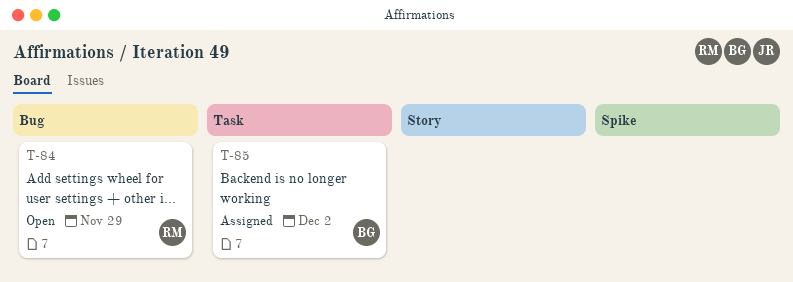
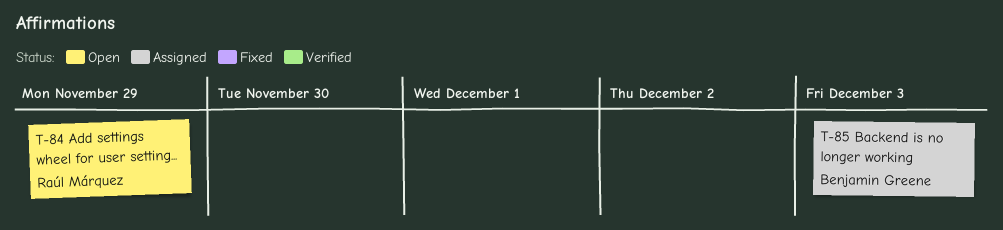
T-85, due: Dec 2 -> Dec 3

